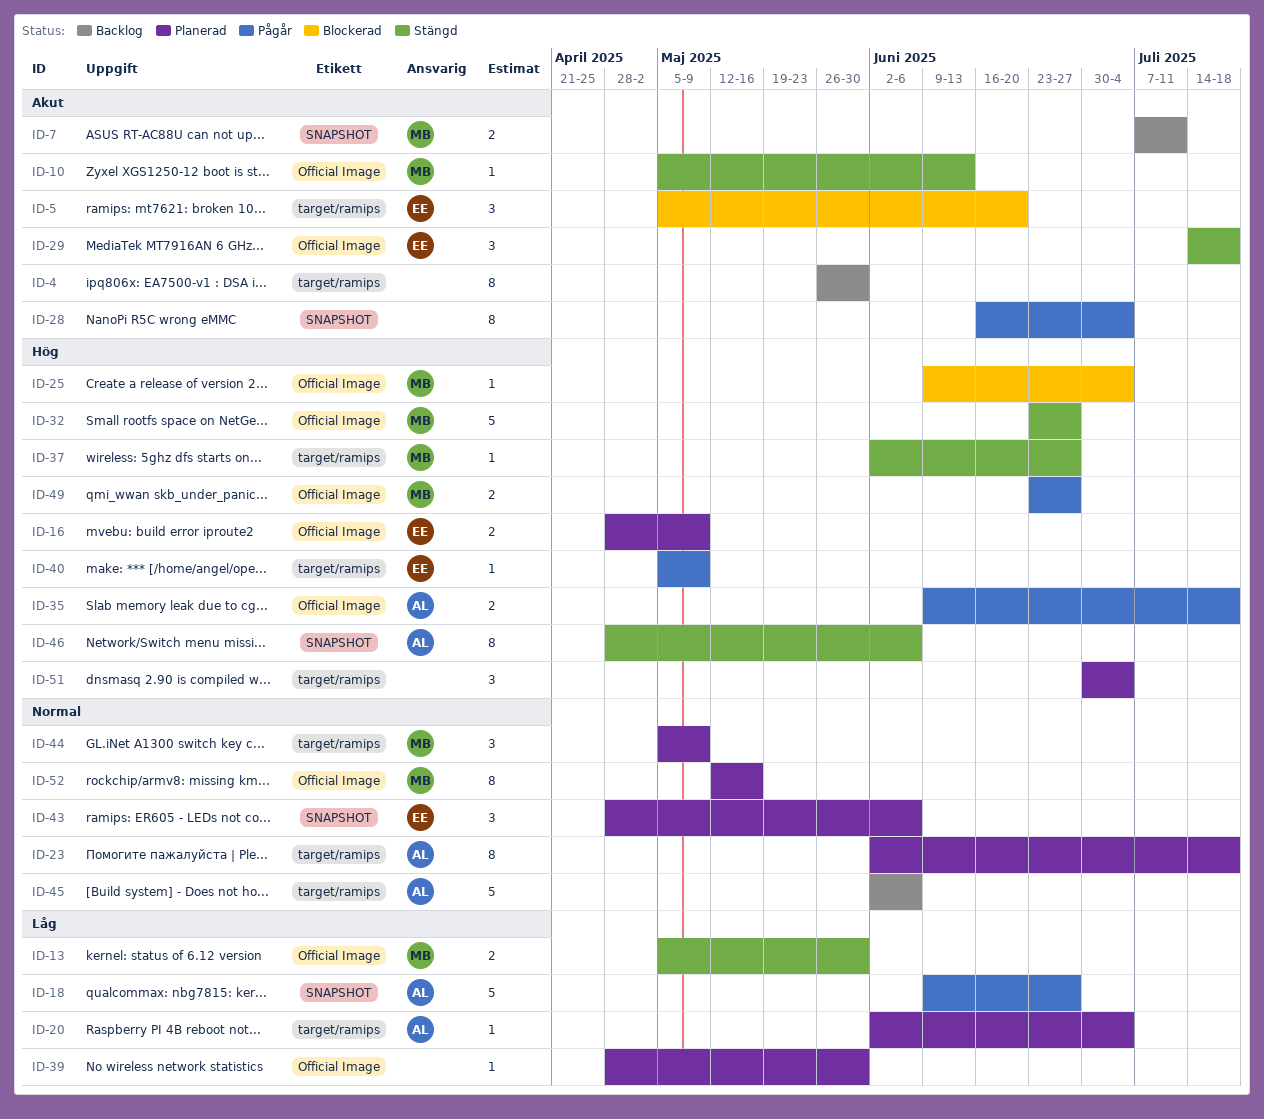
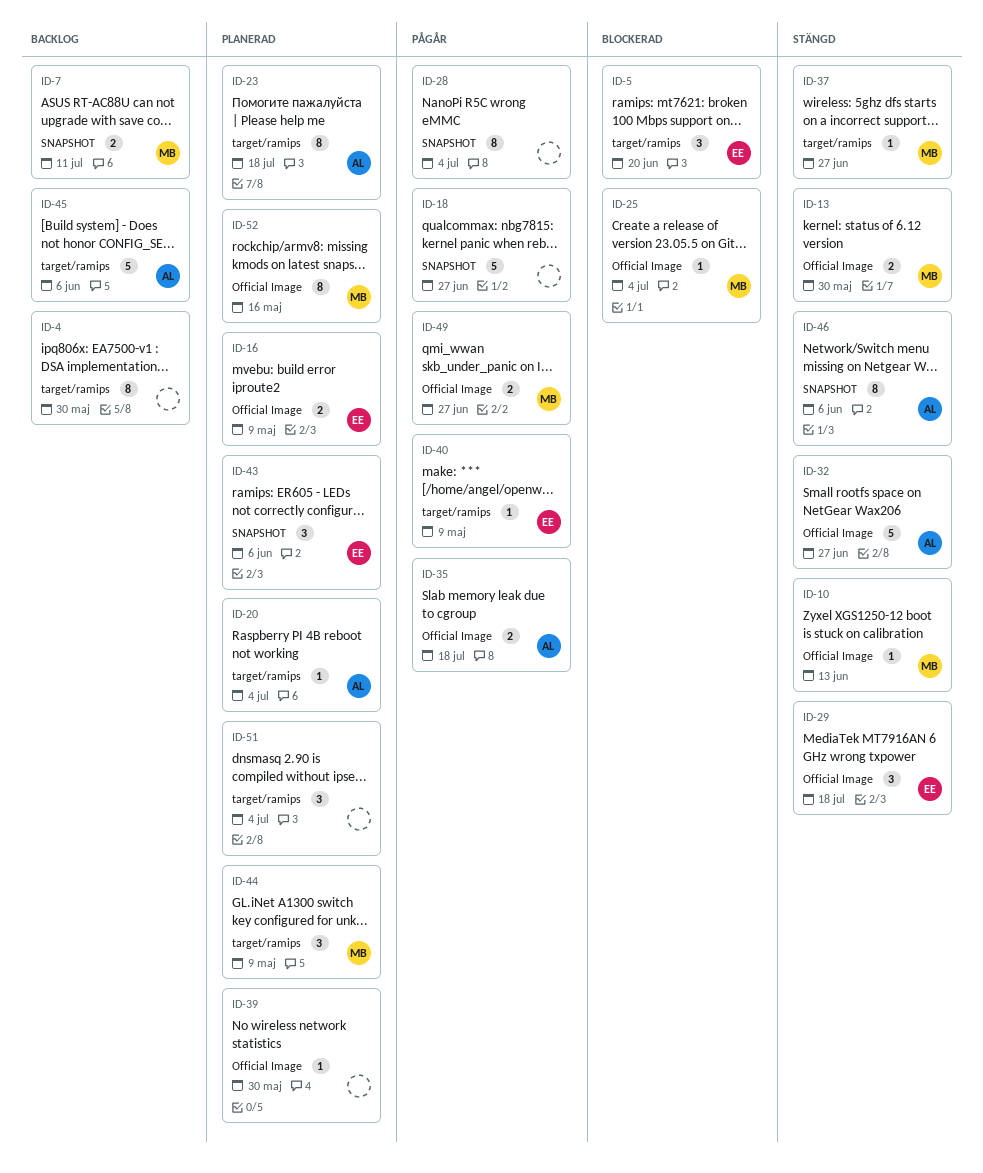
ID-18, owner: AL -> none
ID-32, owner: MB -> AL

